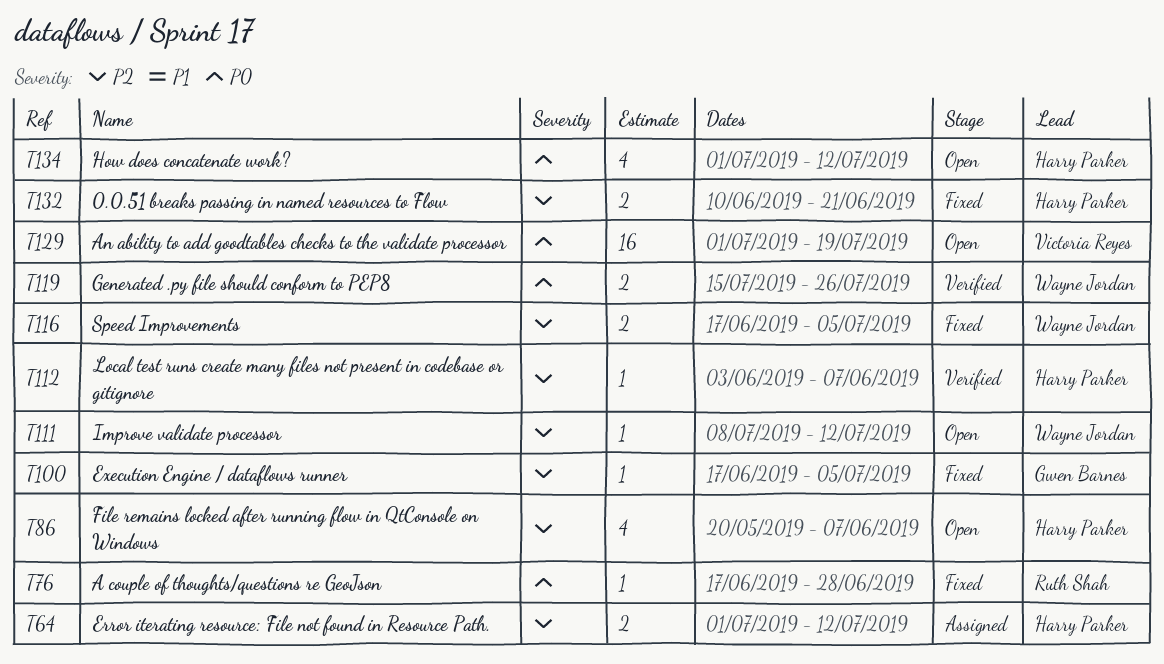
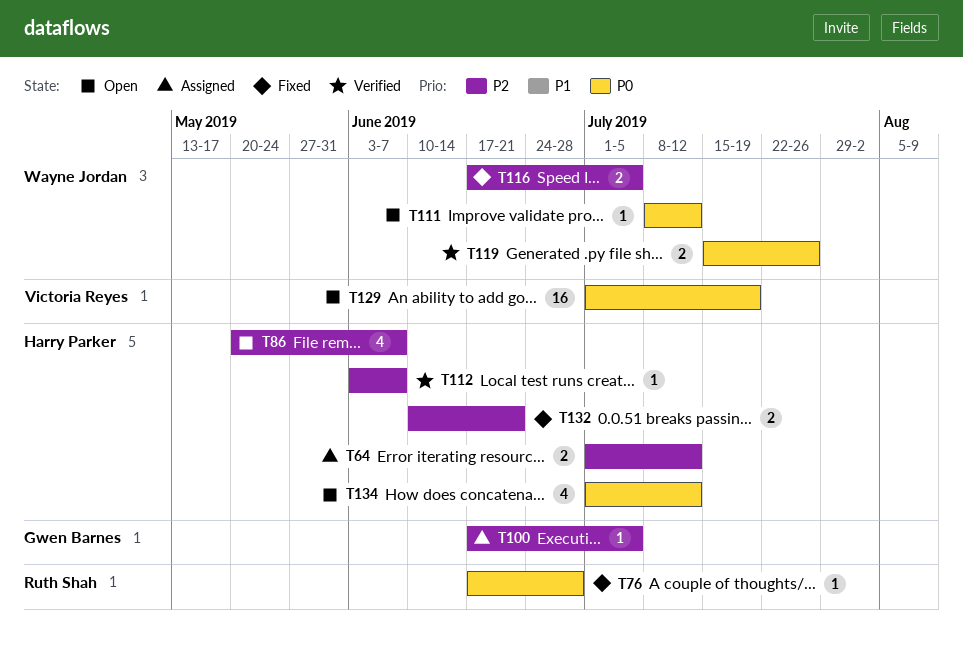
T100, status: Fixed -> Assigned
T111, priority: P2 -> P0

